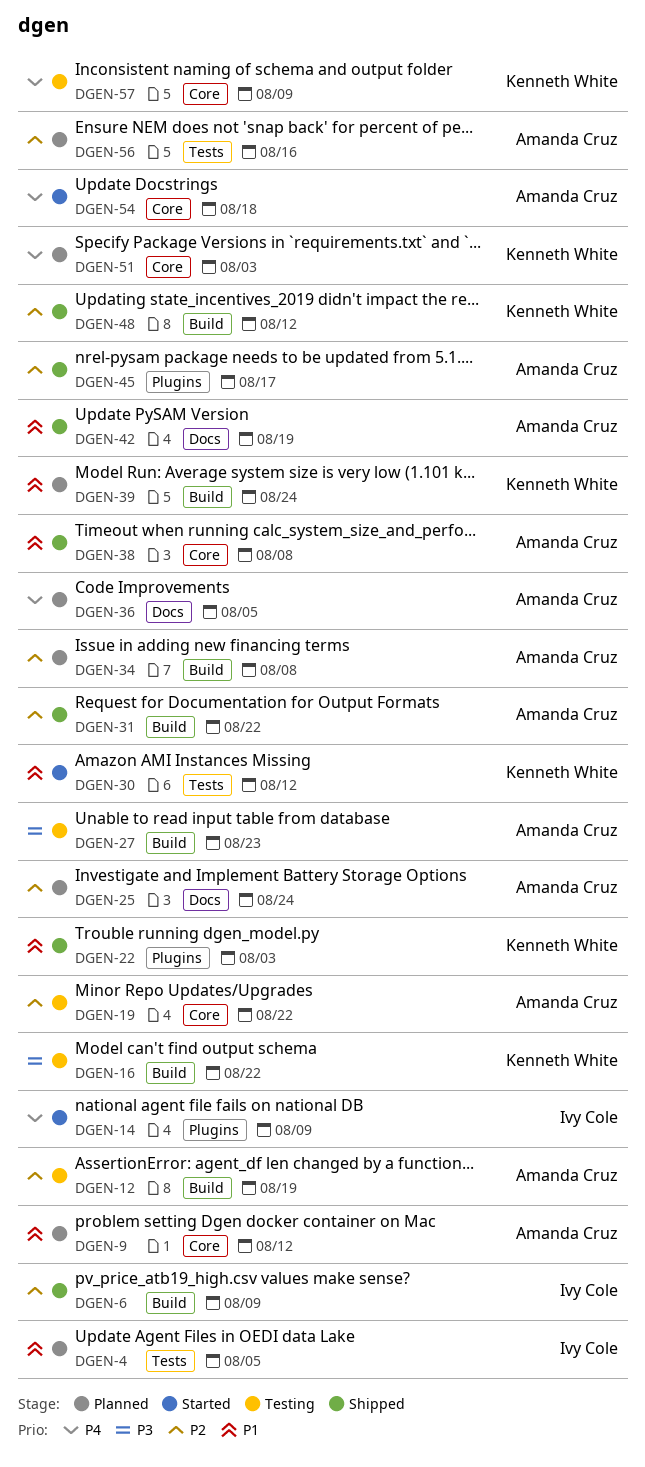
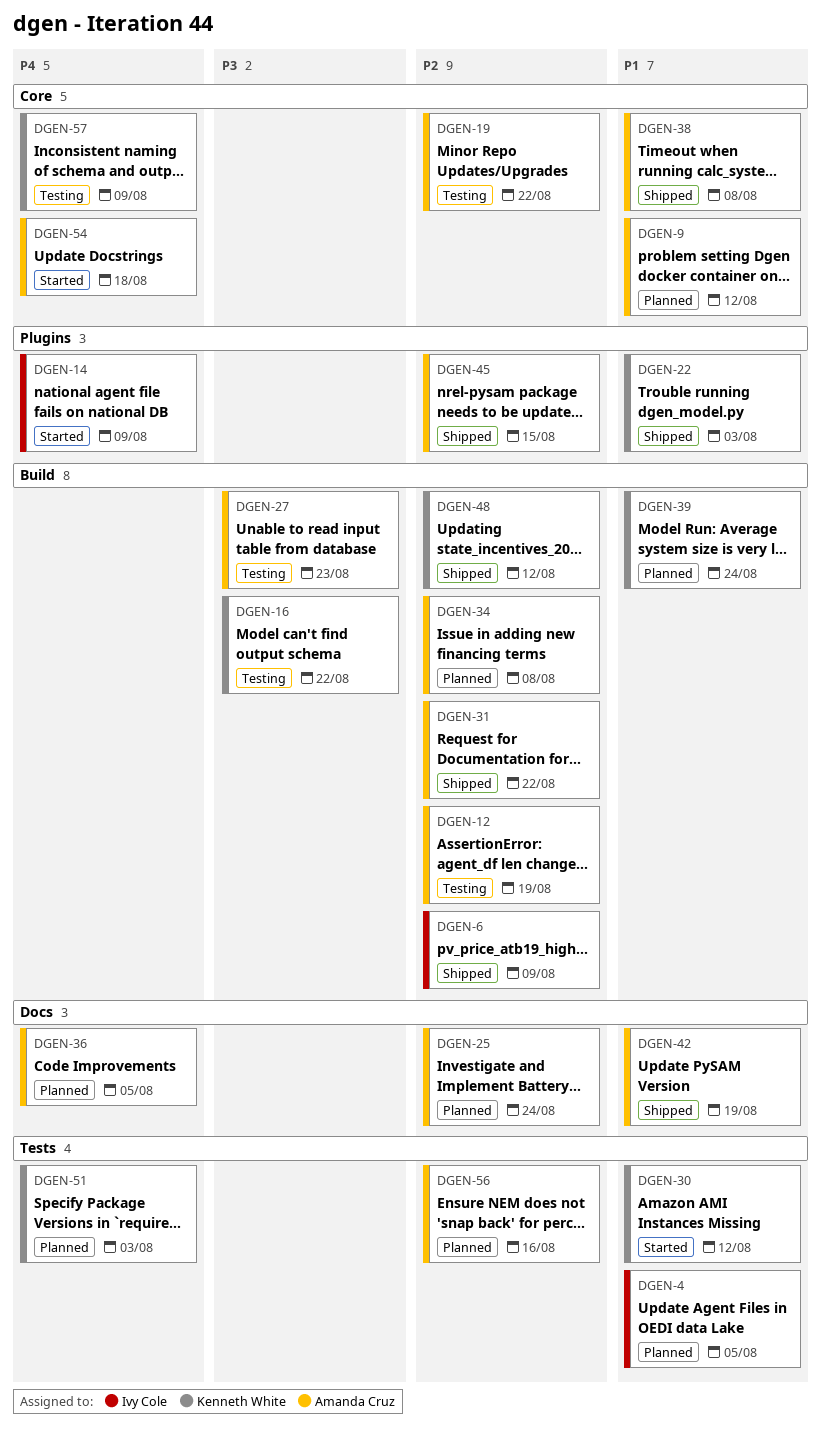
DGEN-45, due: Aug 17 -> Aug 15
DGEN-51, label: Core -> Tests

